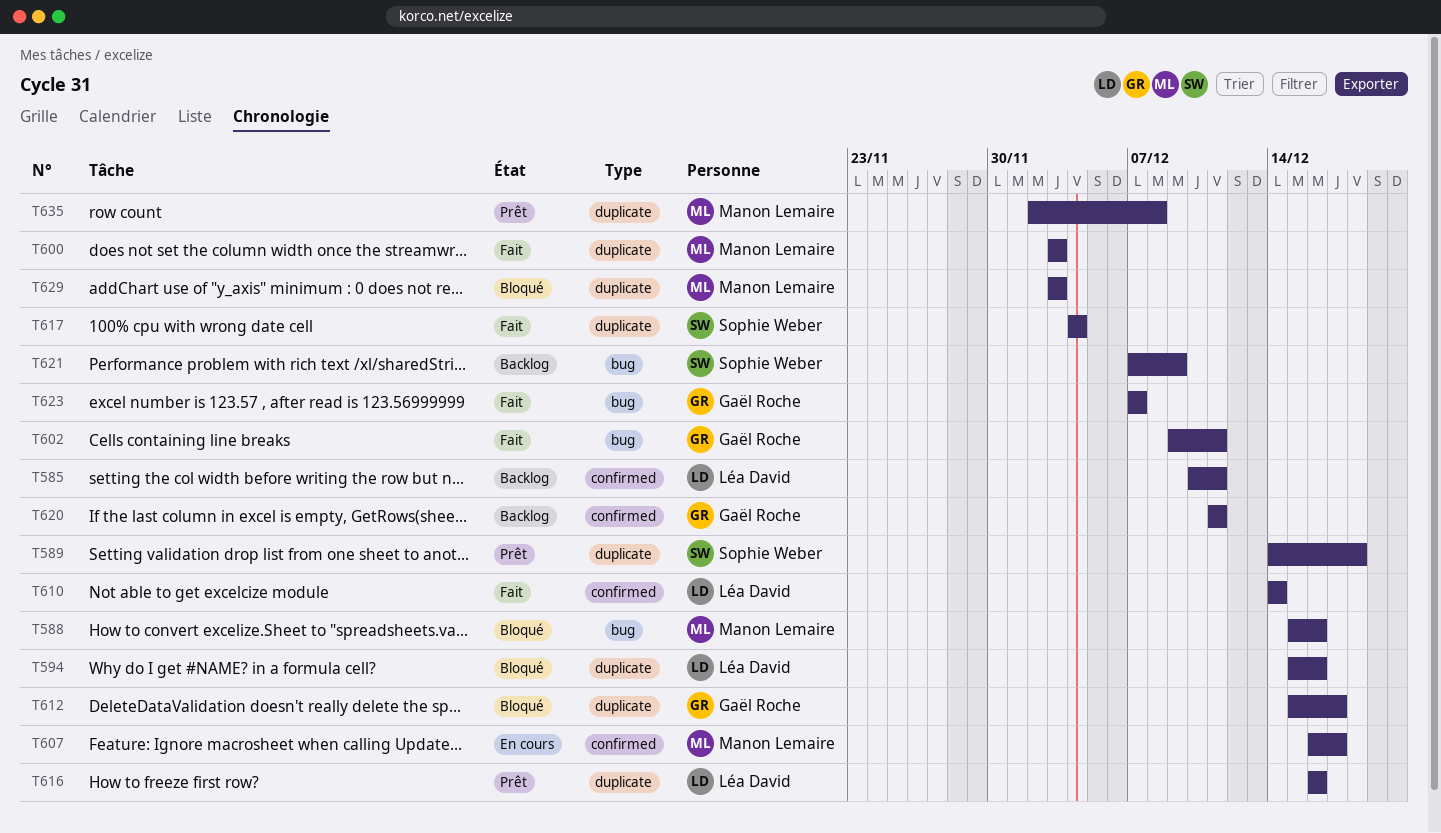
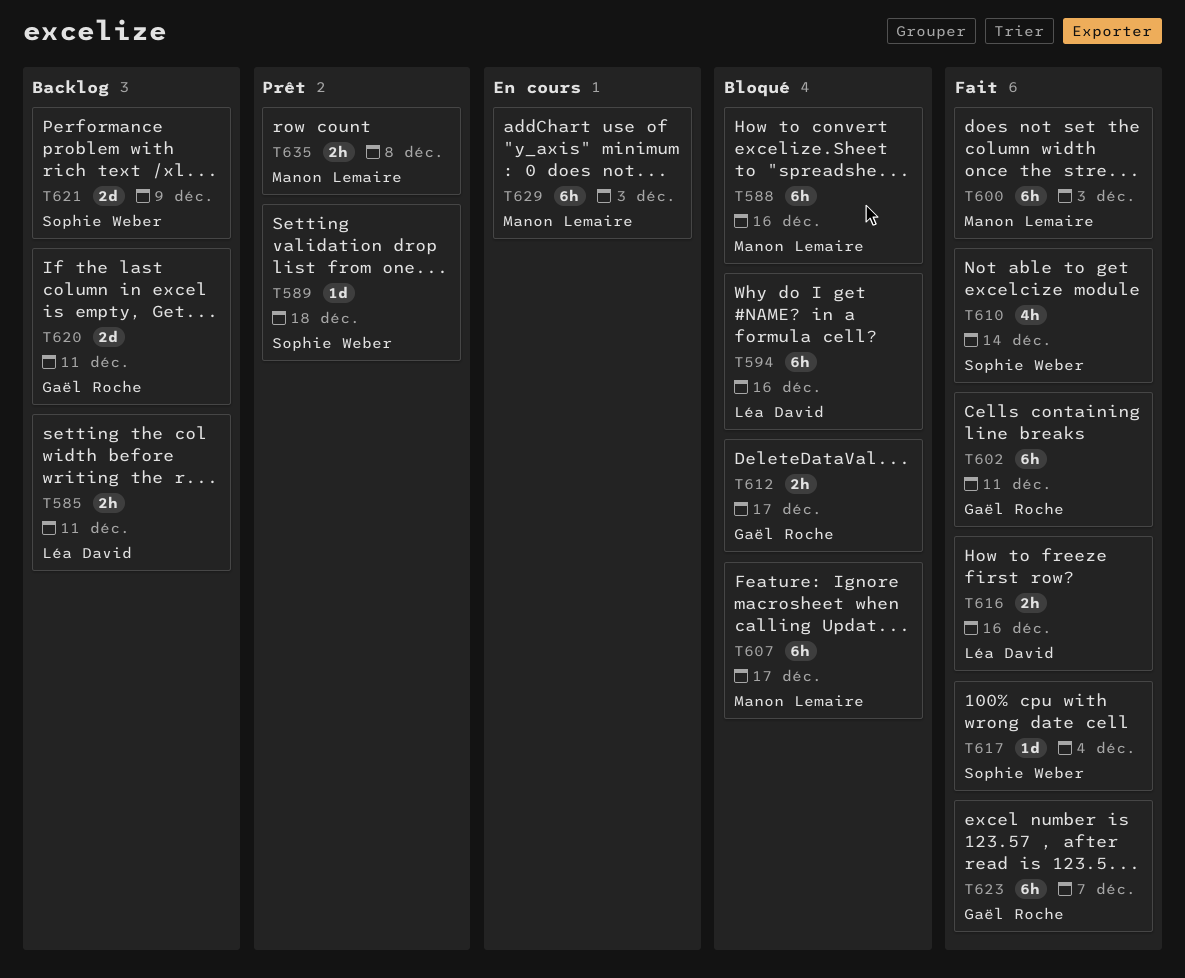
T607, status: En cours -> Bloqué
T610, owner: Léa David -> Sophie Weber
T616, status: Prêt -> Fait
T629, status: Bloqué -> En cours

